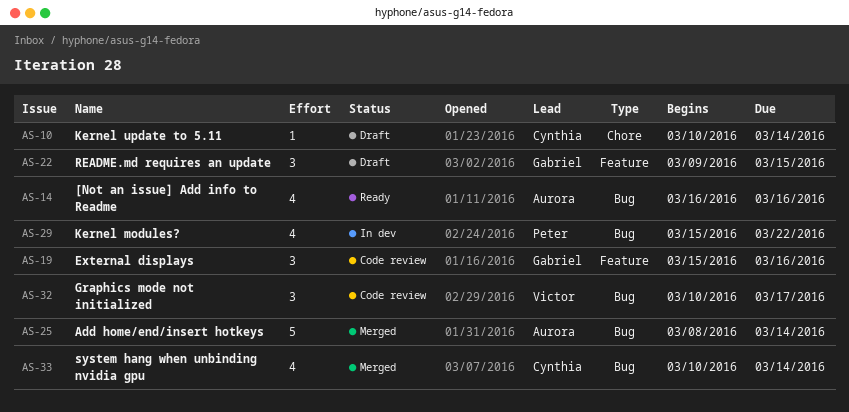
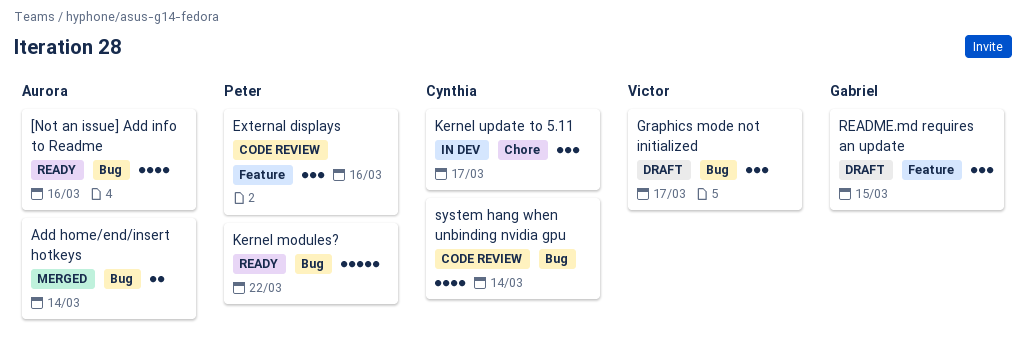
Add home/end/insert hotkeys, estimate: 5 -> 2
External displays, owner: Gabriel -> Peter
Graphics mode not initialized, status: Code review -> Draft
Kernel modules?, status: In dev -> Ready
Kernel modules?, estimate: 4 -> 5
Kernel update to 5.11, status: Draft -> In dev
Kernel update to 5.11, estimate: 1 -> 3
Kernel update to 5.11, due: Mar 14 -> Mar 17
system hang when unbinding nvidia gpu, status: Merged -> Code review

